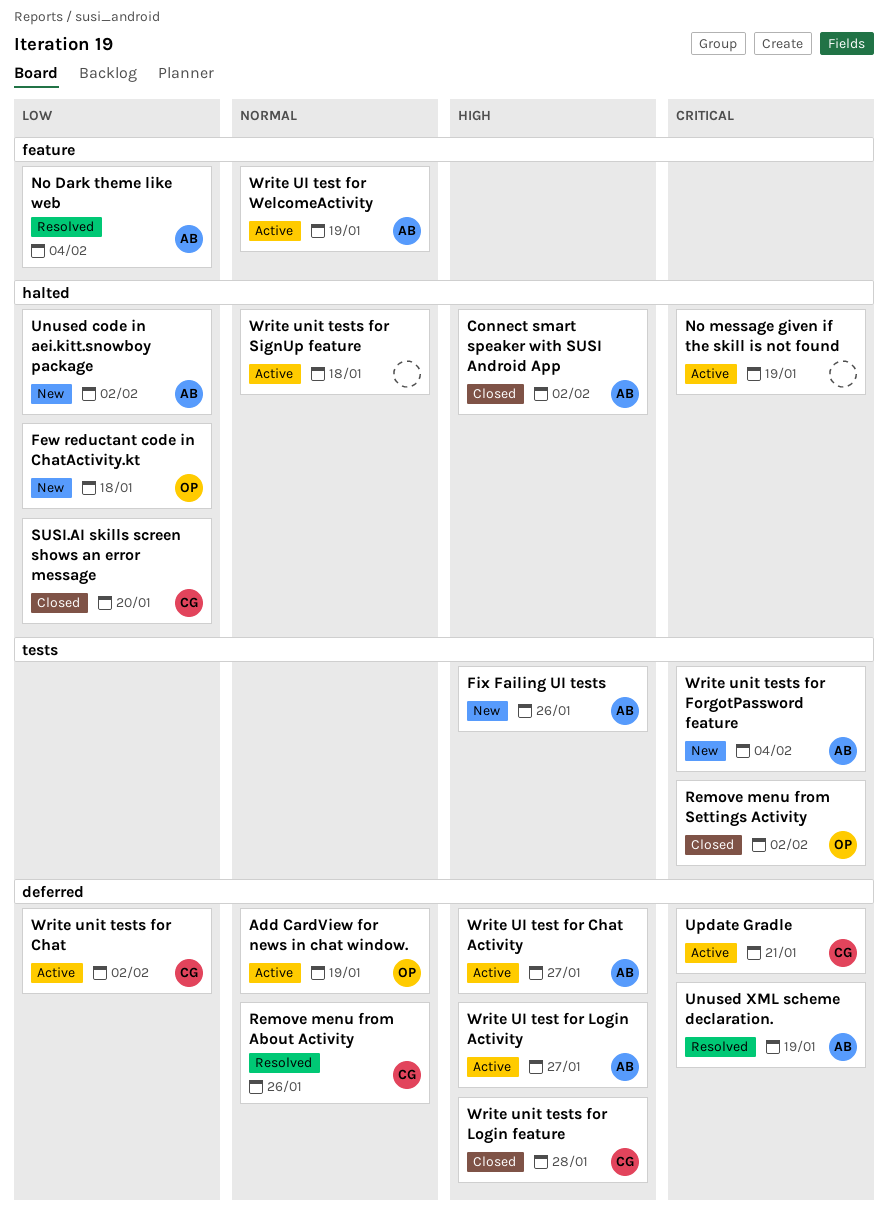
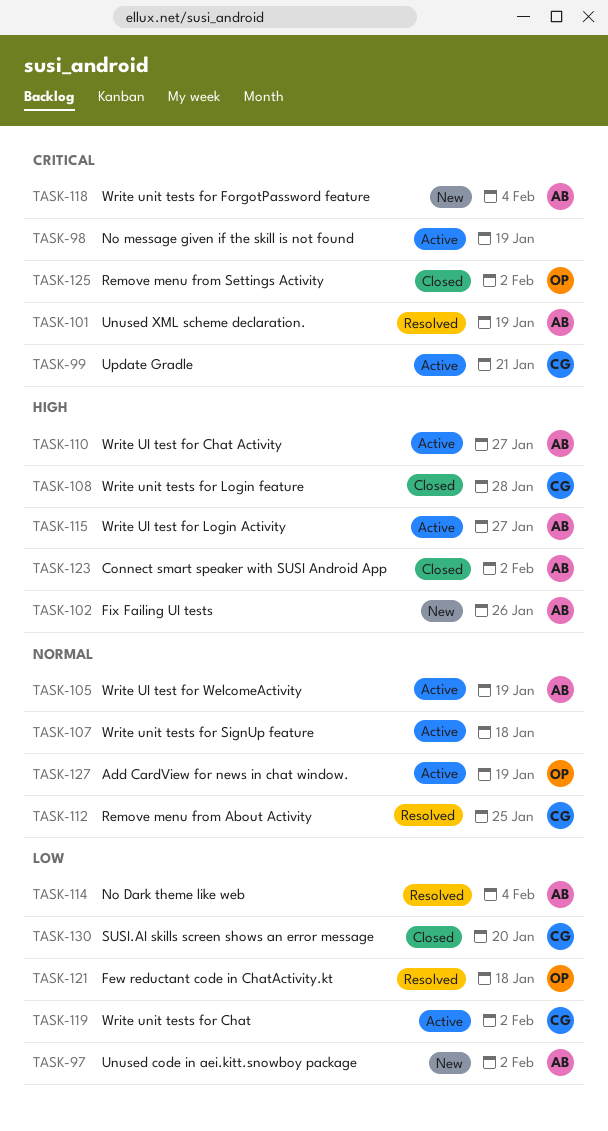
Few reductant code in ChatActivity.kt, status: New -> Resolved
Remove menu from About Activity, due: Jan 26 -> Jan 25

